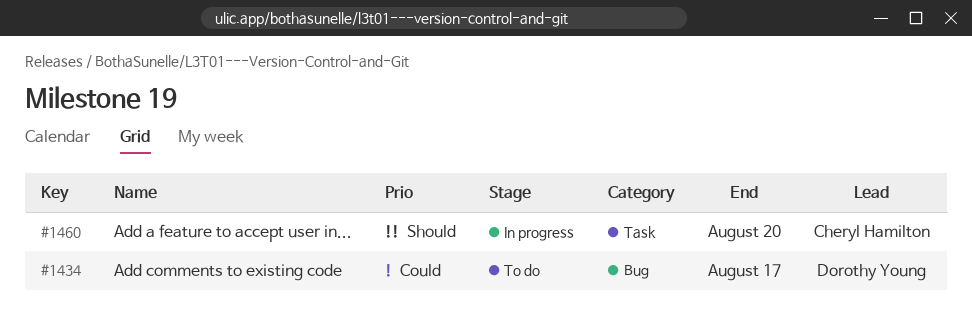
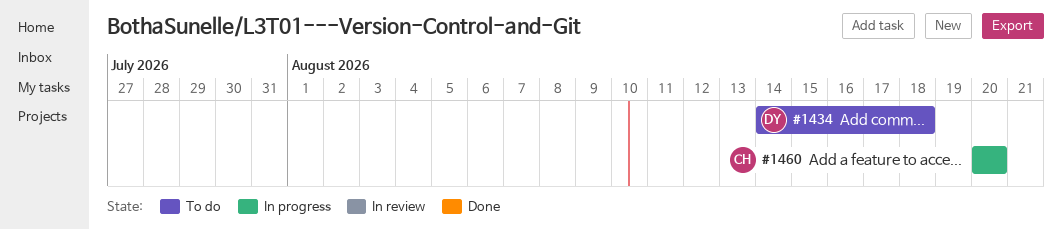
#1434, due: Aug 17 -> Aug 18

